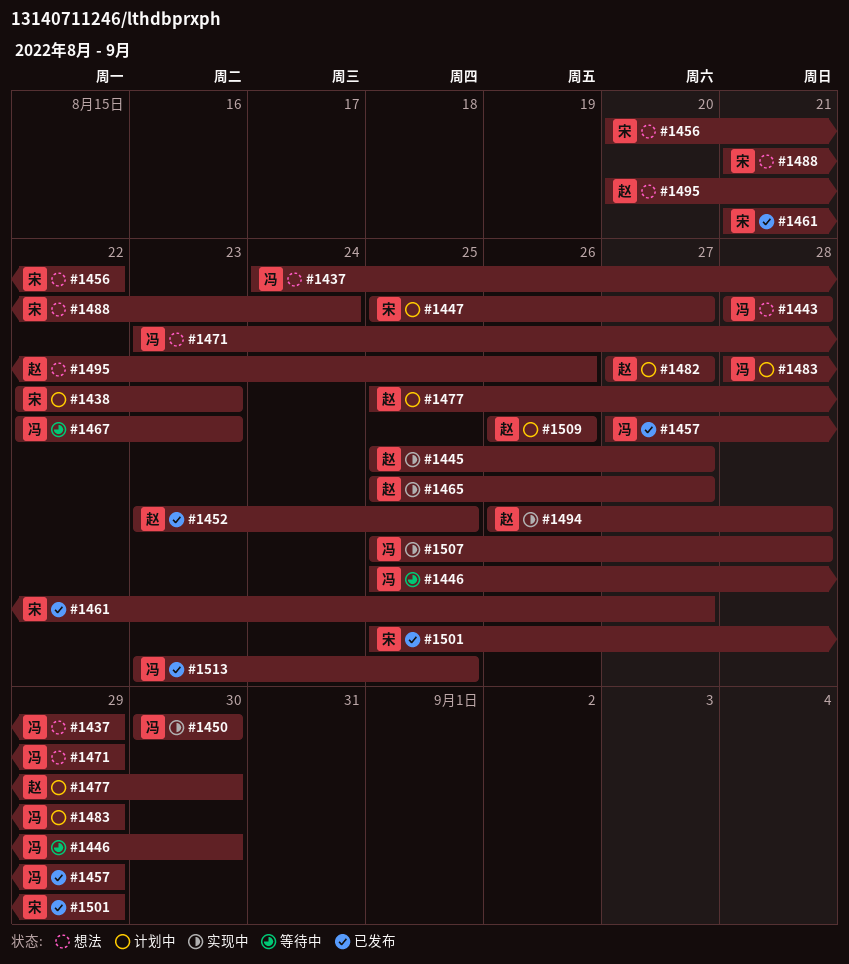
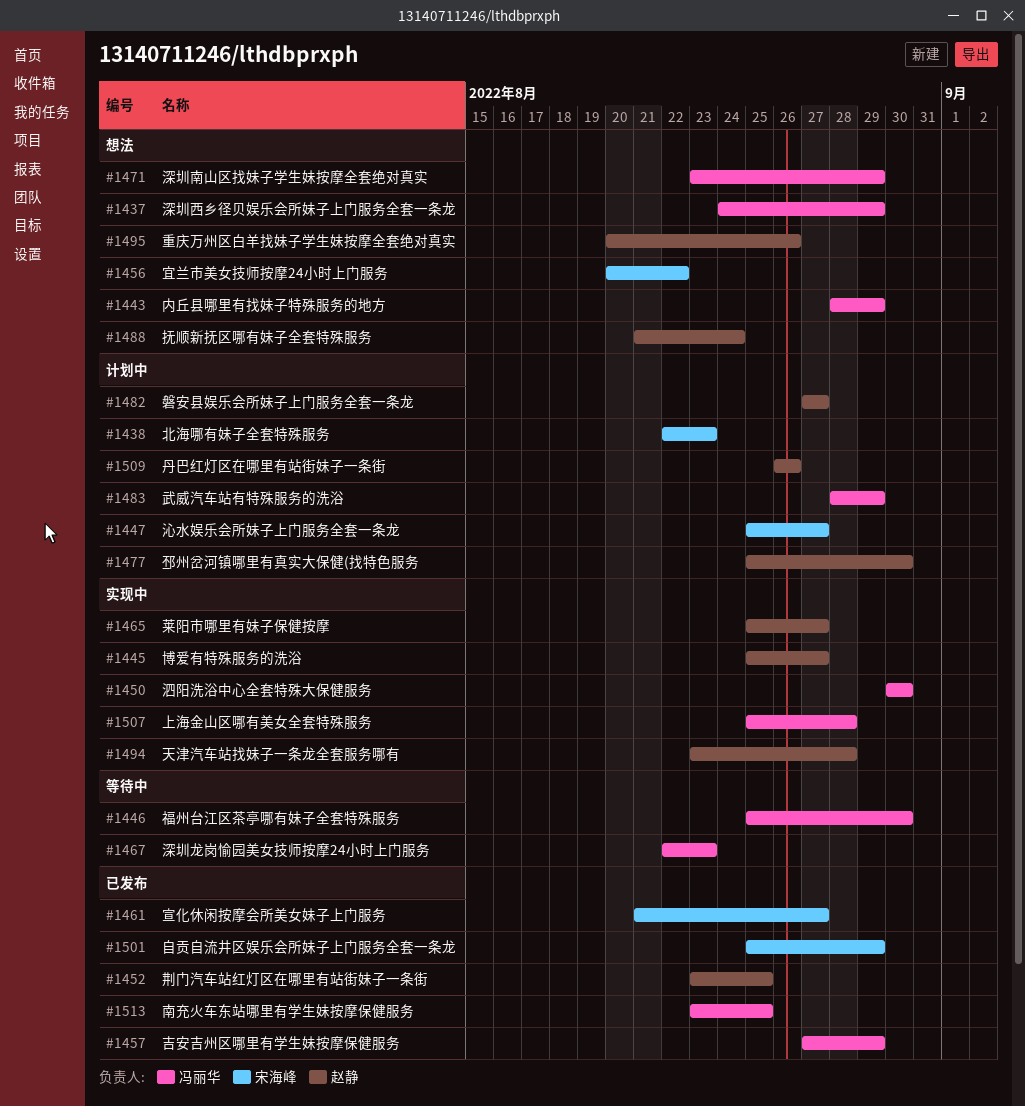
#1443, due: Aug 28 -> Aug 29
#1488, owner: 宋海峰 -> 赵静
#1494, start: Aug 26 -> Aug 23

